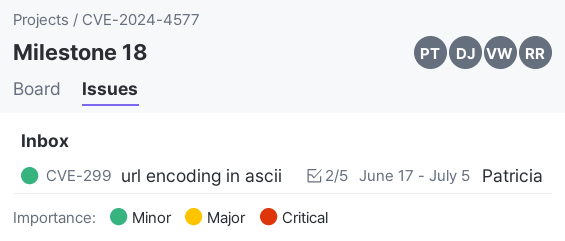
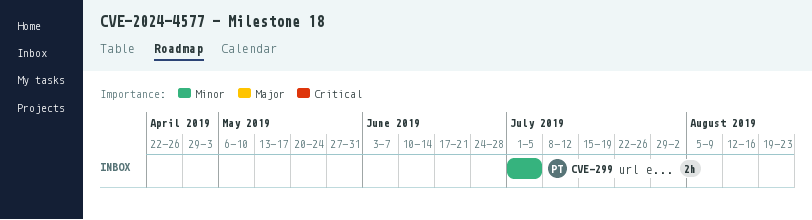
CVE-299, start: Jun 17 -> Jul 1

